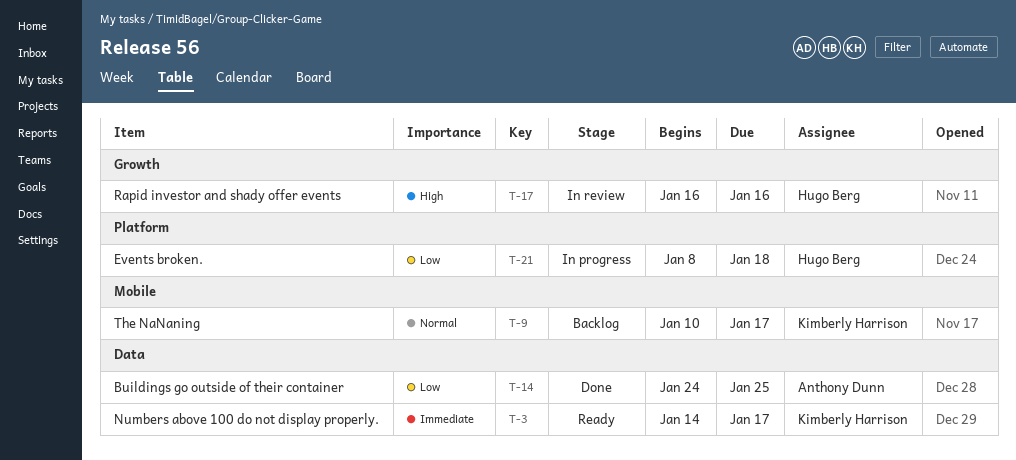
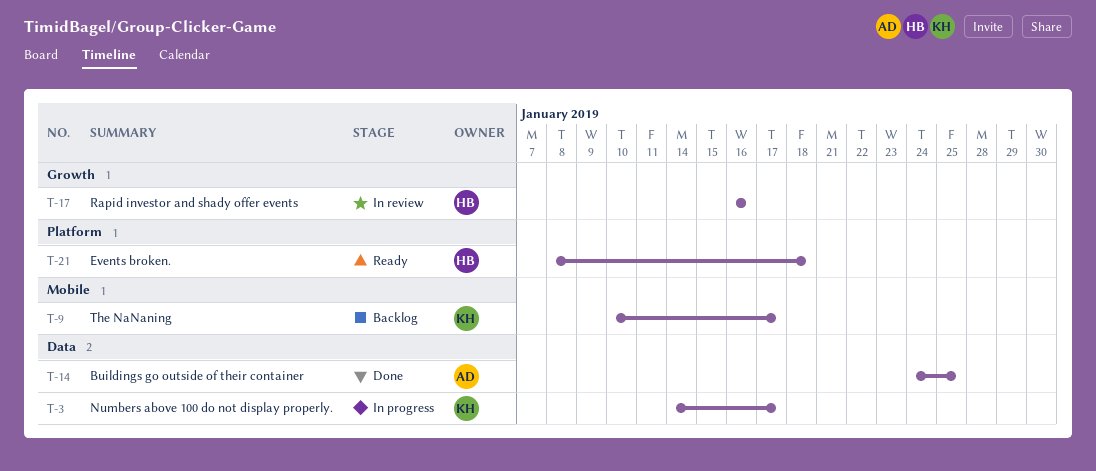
T-3, status: Ready -> In progress
T-21, status: In progress -> Ready

